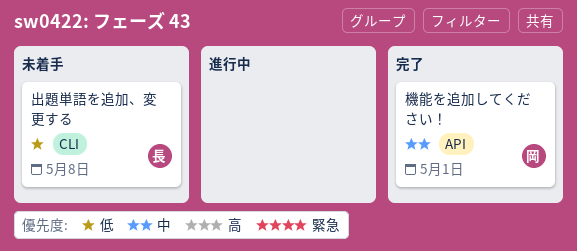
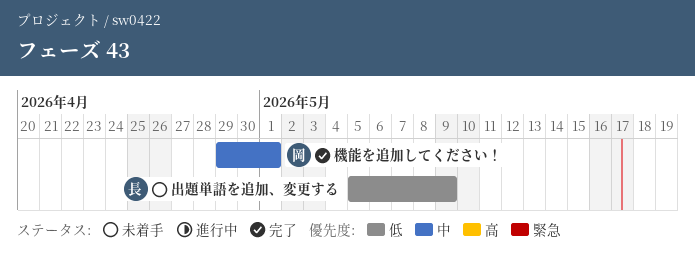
出題単語を追加、変更する, due: May 8 -> May 9

